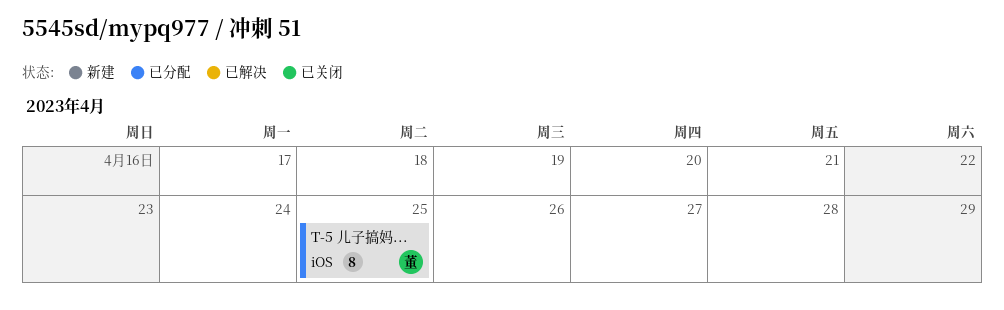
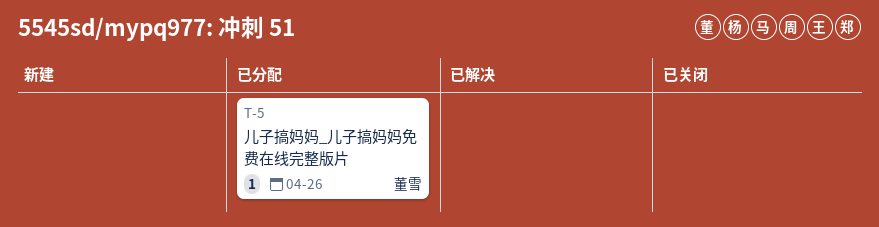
T-5, estimate: 8 -> 1
T-5, due: Apr 25 -> Apr 26

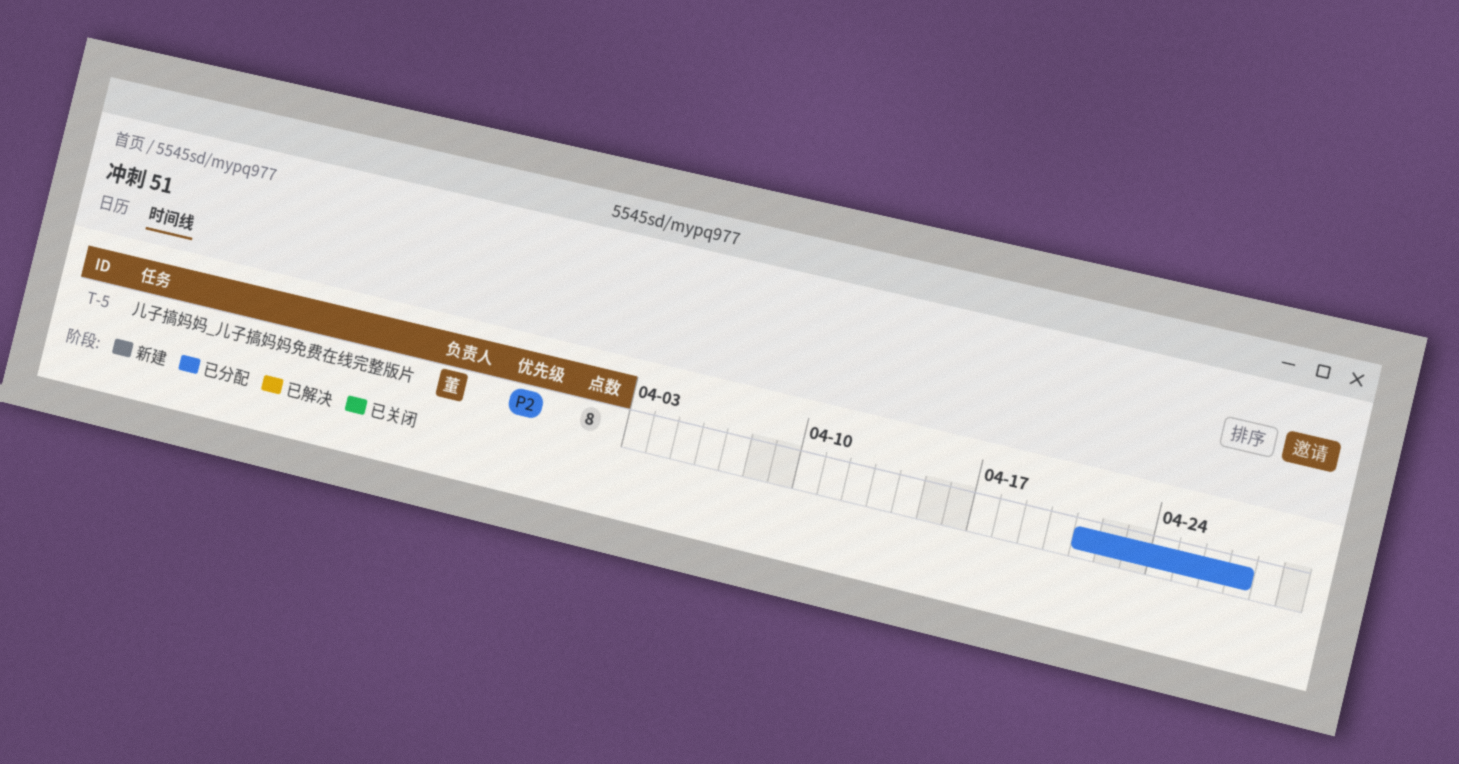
T-5, estimate: 1 -> 8
T-5, due: Apr 26 -> Apr 27

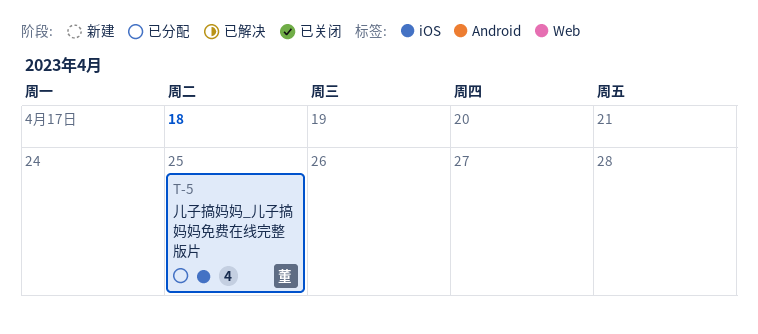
T-5, estimate: 8 -> 4
T-5, due: Apr 27 -> Apr 25

